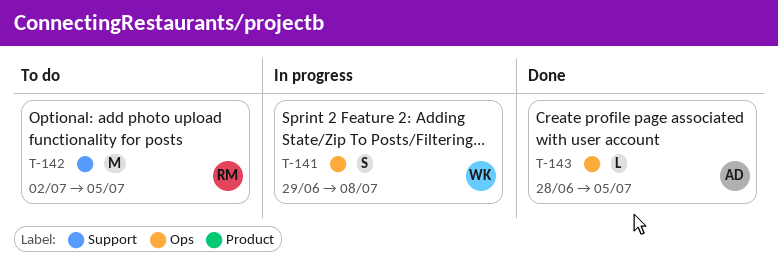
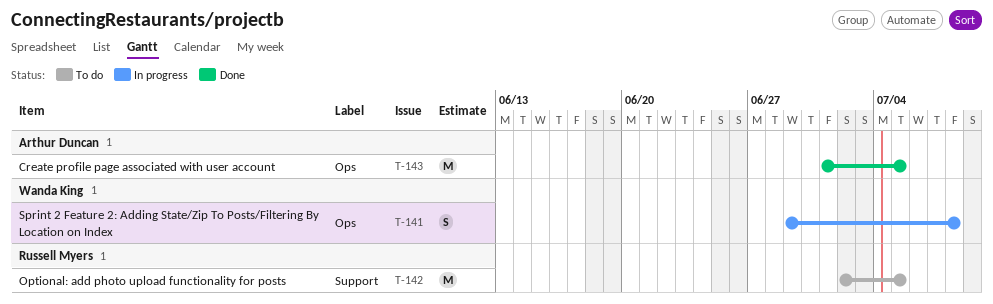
T-143, estimate: L -> M
T-143, start: Jun 28 -> Jul 1

